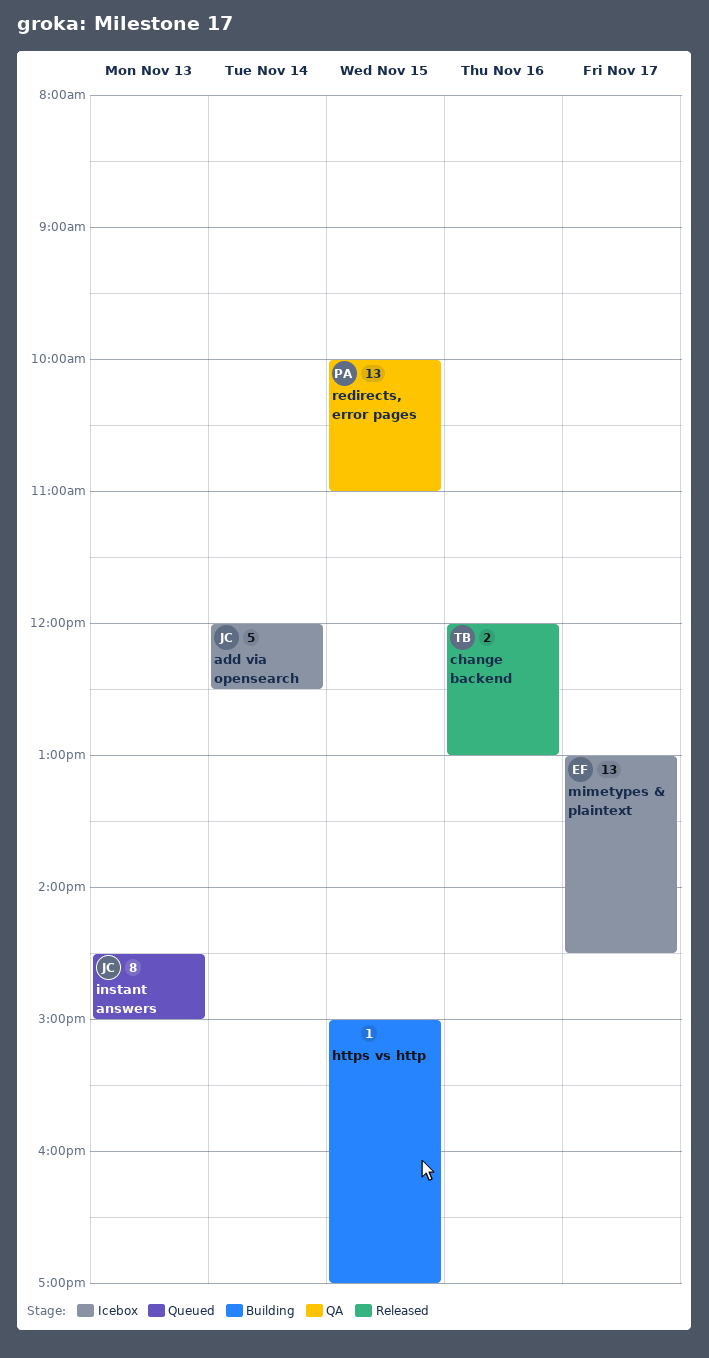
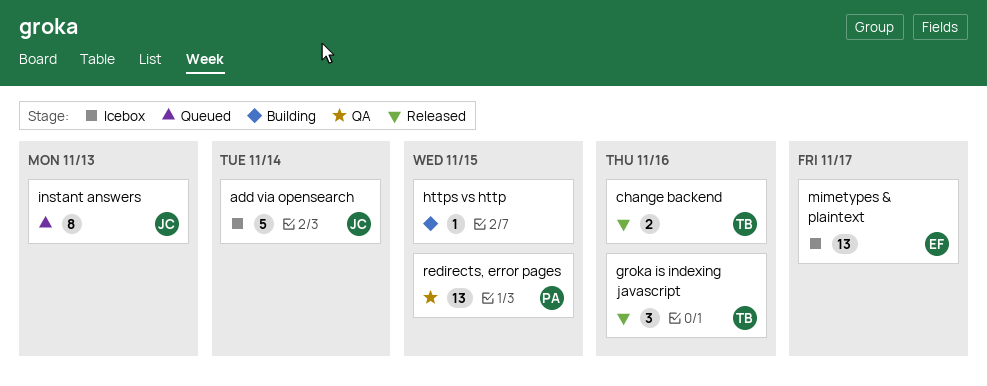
groka is indexing javascript: none -> present

